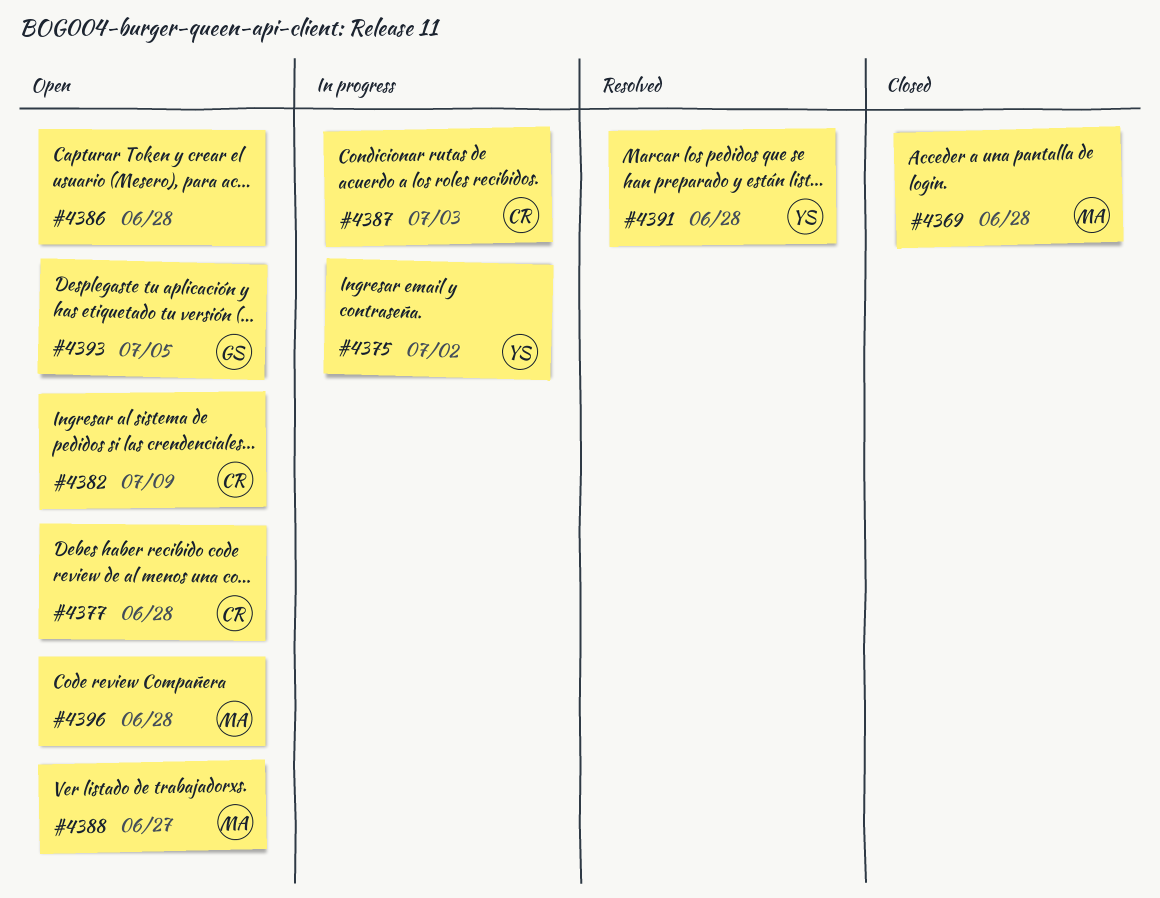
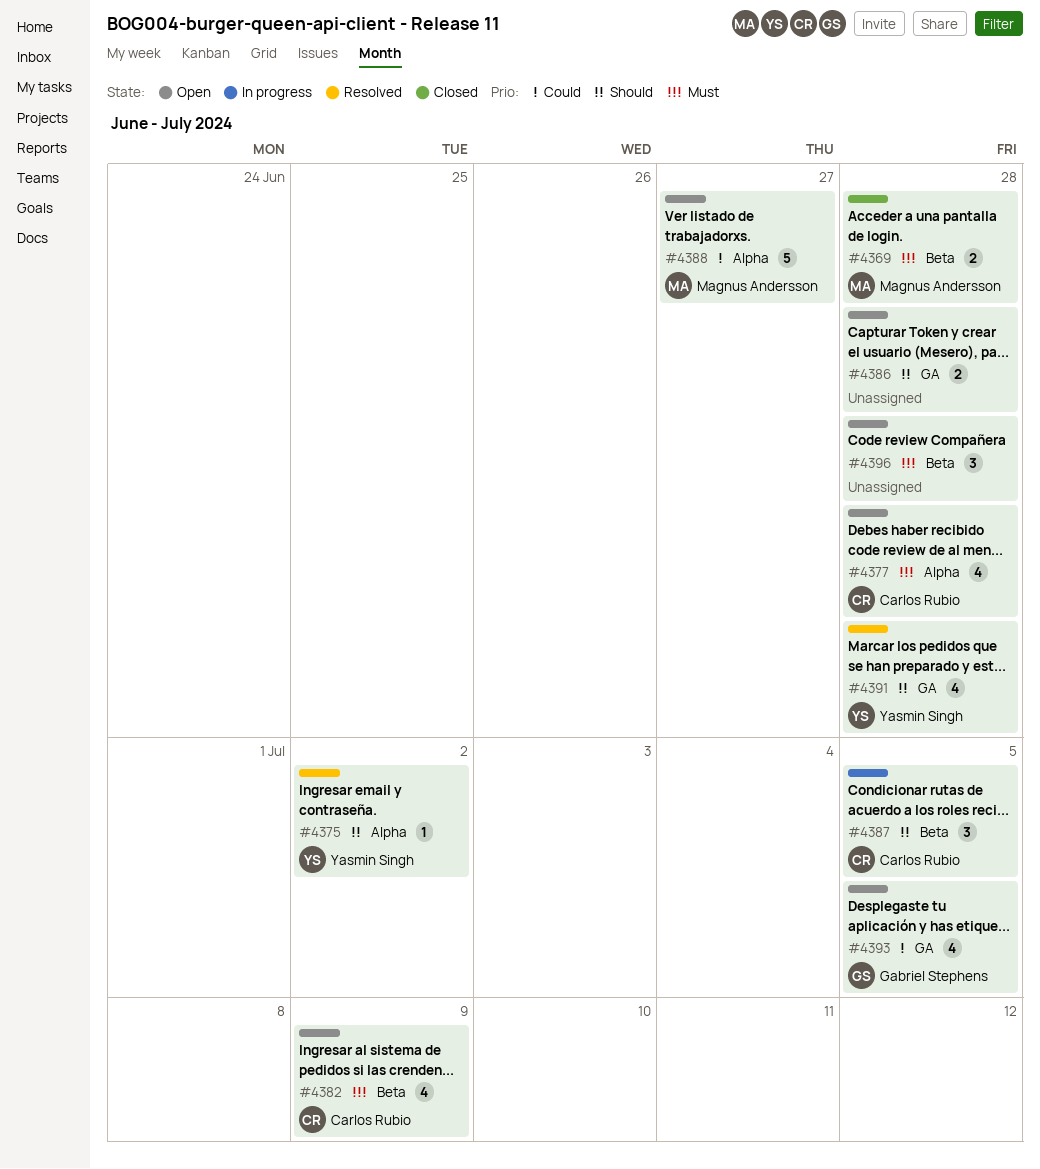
#4375, status: In progress -> Resolved
#4387, due: Jul 3 -> Jul 5
#4396, owner: Magnus Andersson -> none

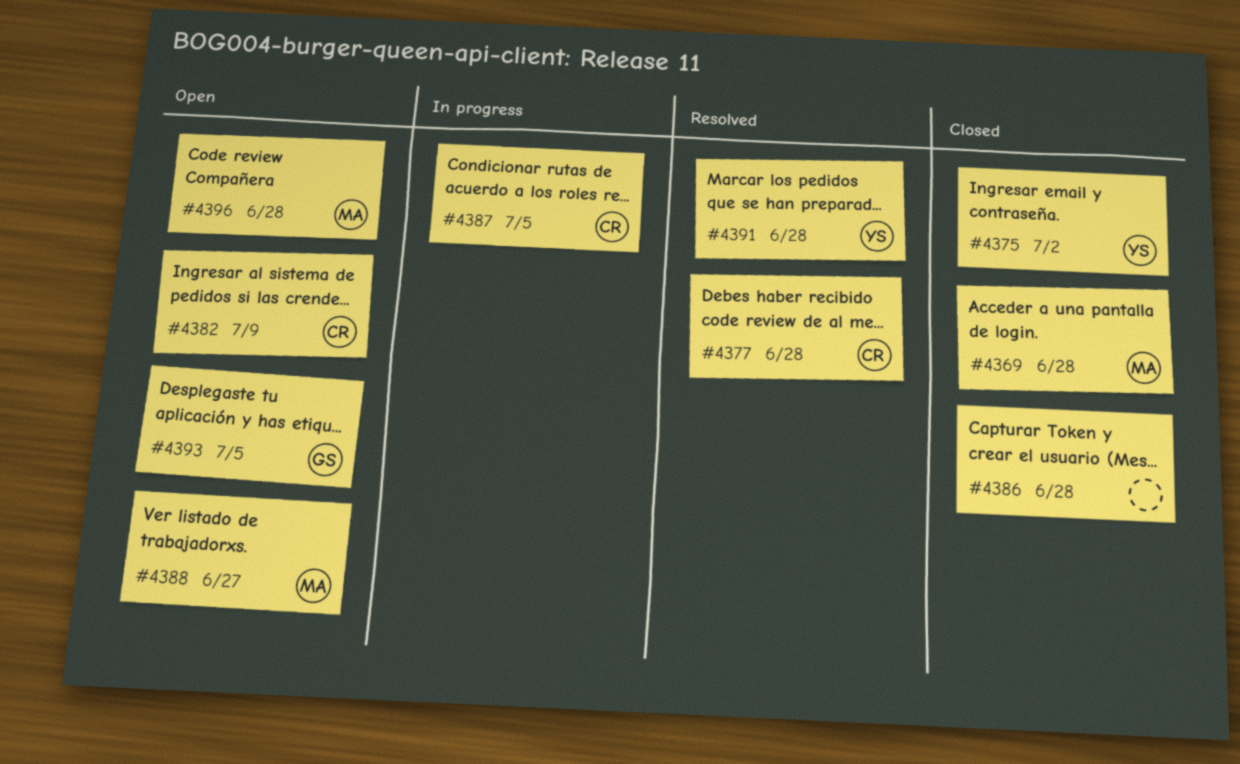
#4375, status: Resolved -> Closed
#4377, status: Open -> Resolved
#4386, status: Open -> Closed
#4396, owner: none -> Magnus Andersson

